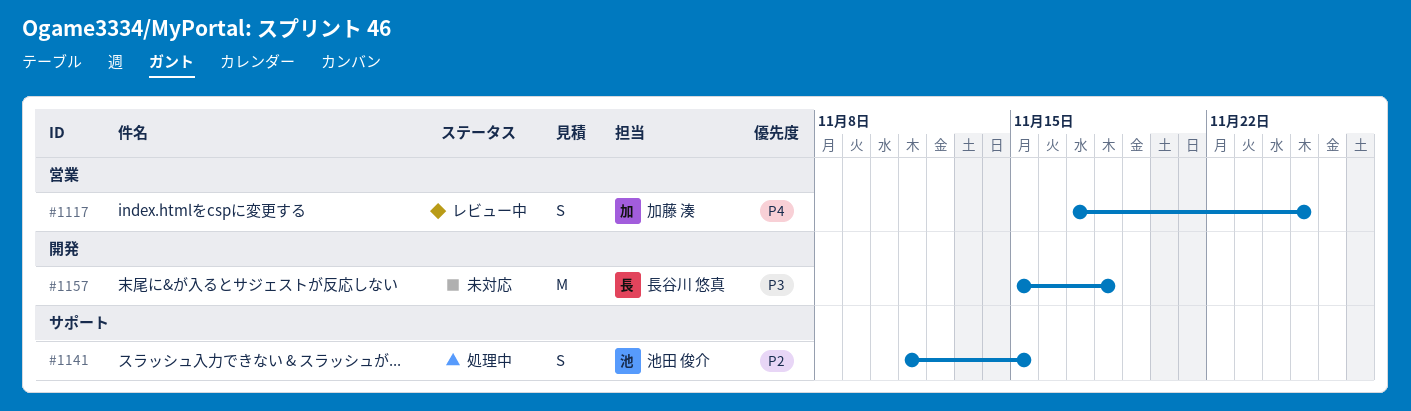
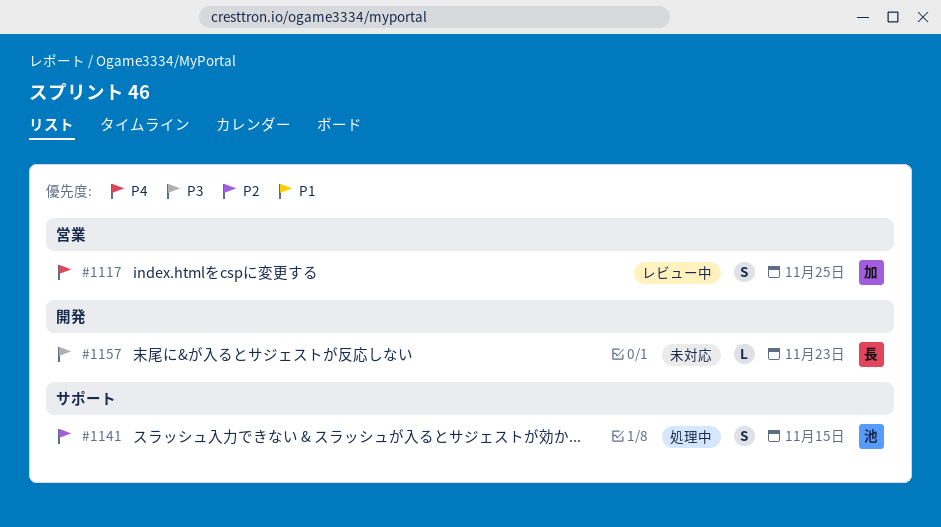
#1157, estimate: M -> L
#1157, due: Nov 18 -> Nov 23

